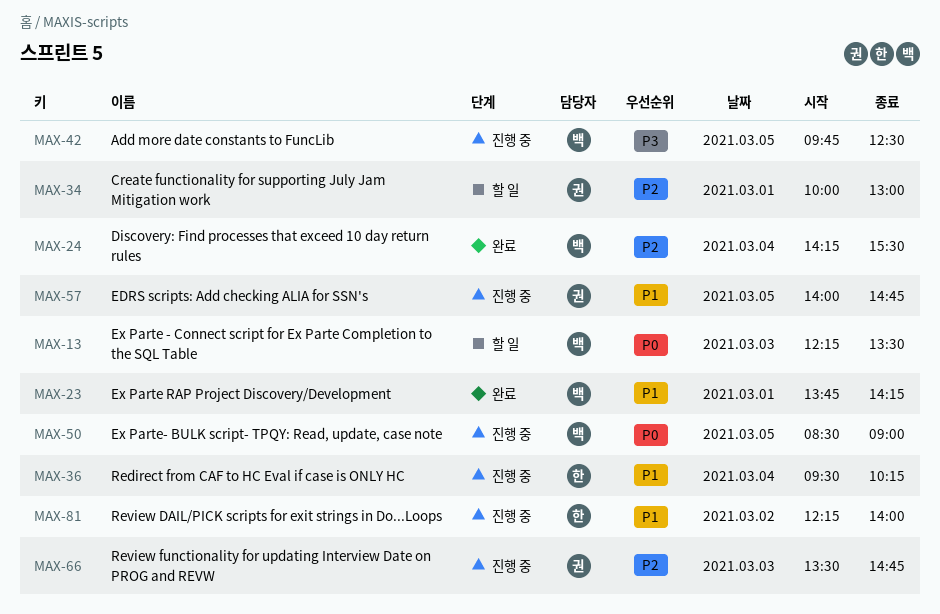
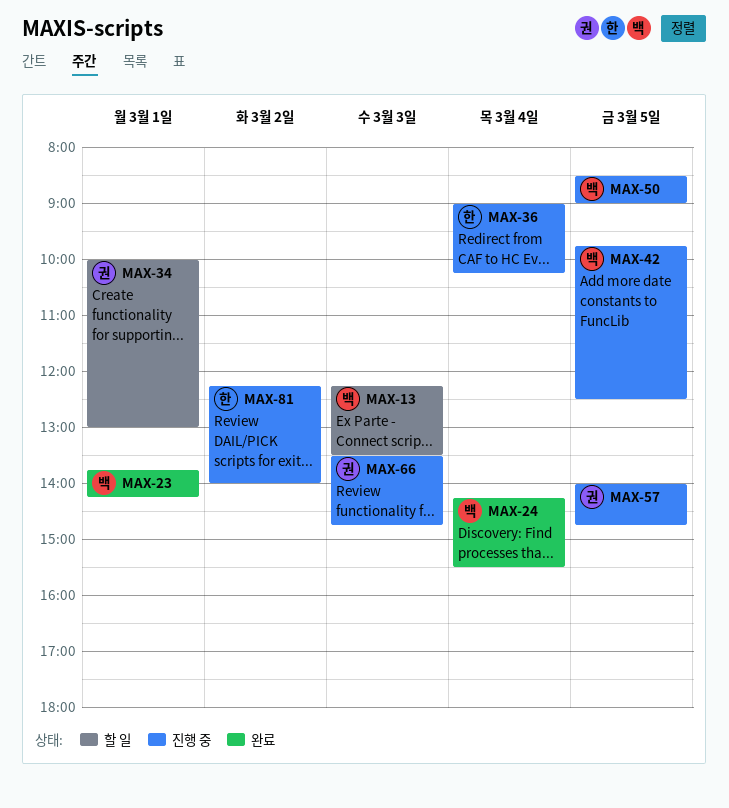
MAX-36, begins: 09:30 -> 09:00

